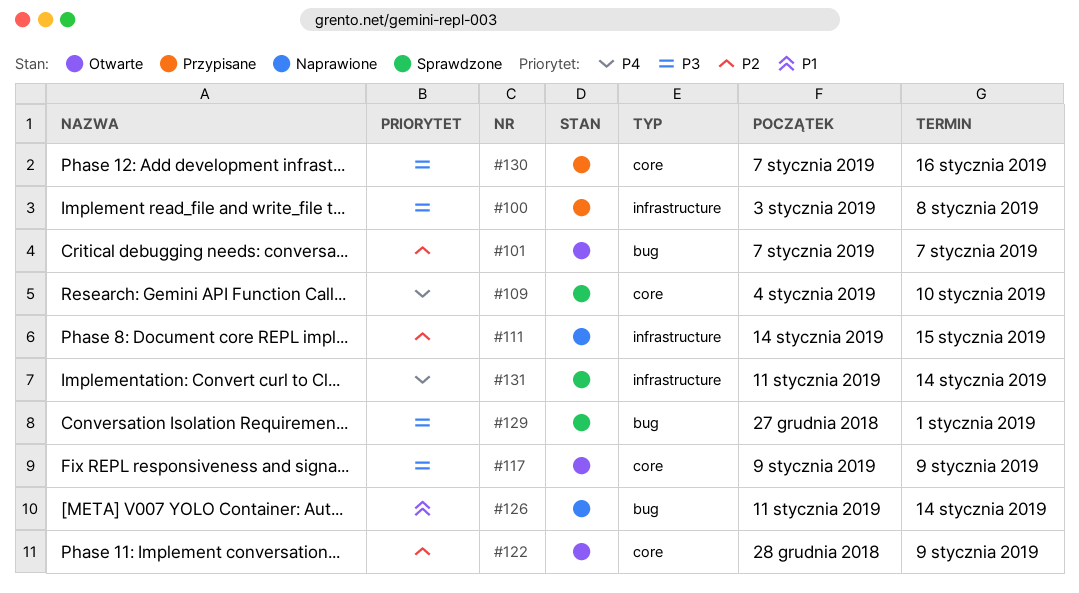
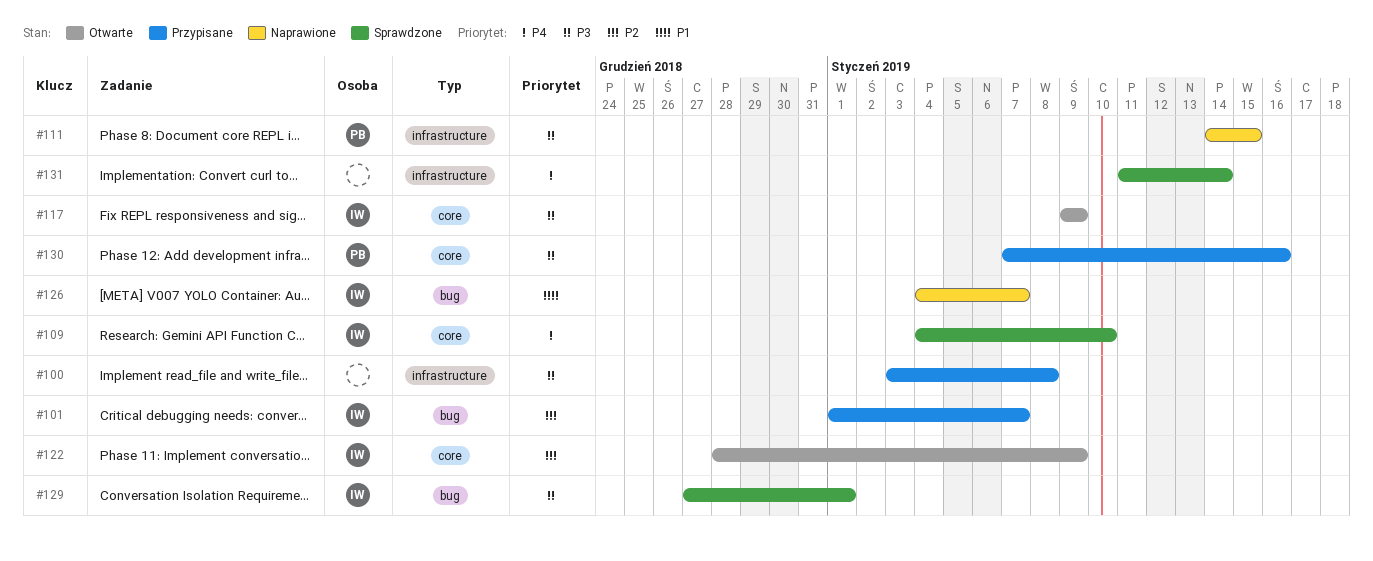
#101, status: Otwarte -> Przypisane
#101, start: Jan 7 -> Jan 1
#111, priority: P2 -> P3
#126, start: Jan 11 -> Jan 4
#126, due: Jan 14 -> Jan 7

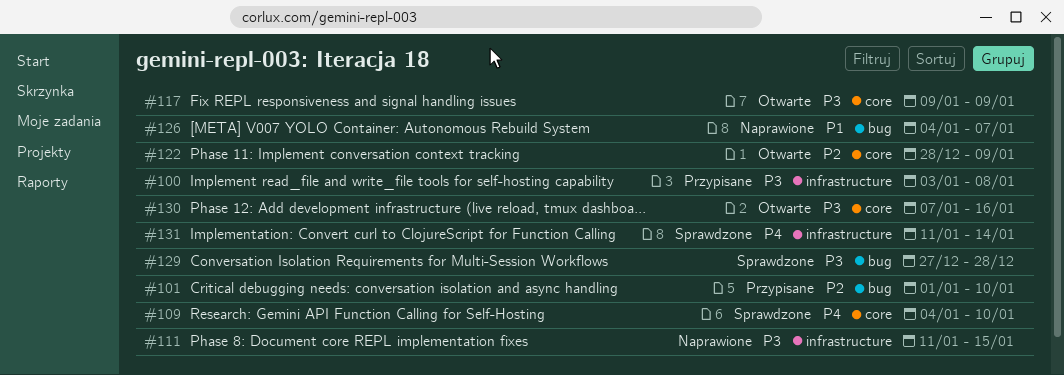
#101, due: Jan 7 -> Jan 10
#111, start: Jan 14 -> Jan 11
#129, due: Jan 1 -> Dec 28
#130, status: Przypisane -> Otwarte

